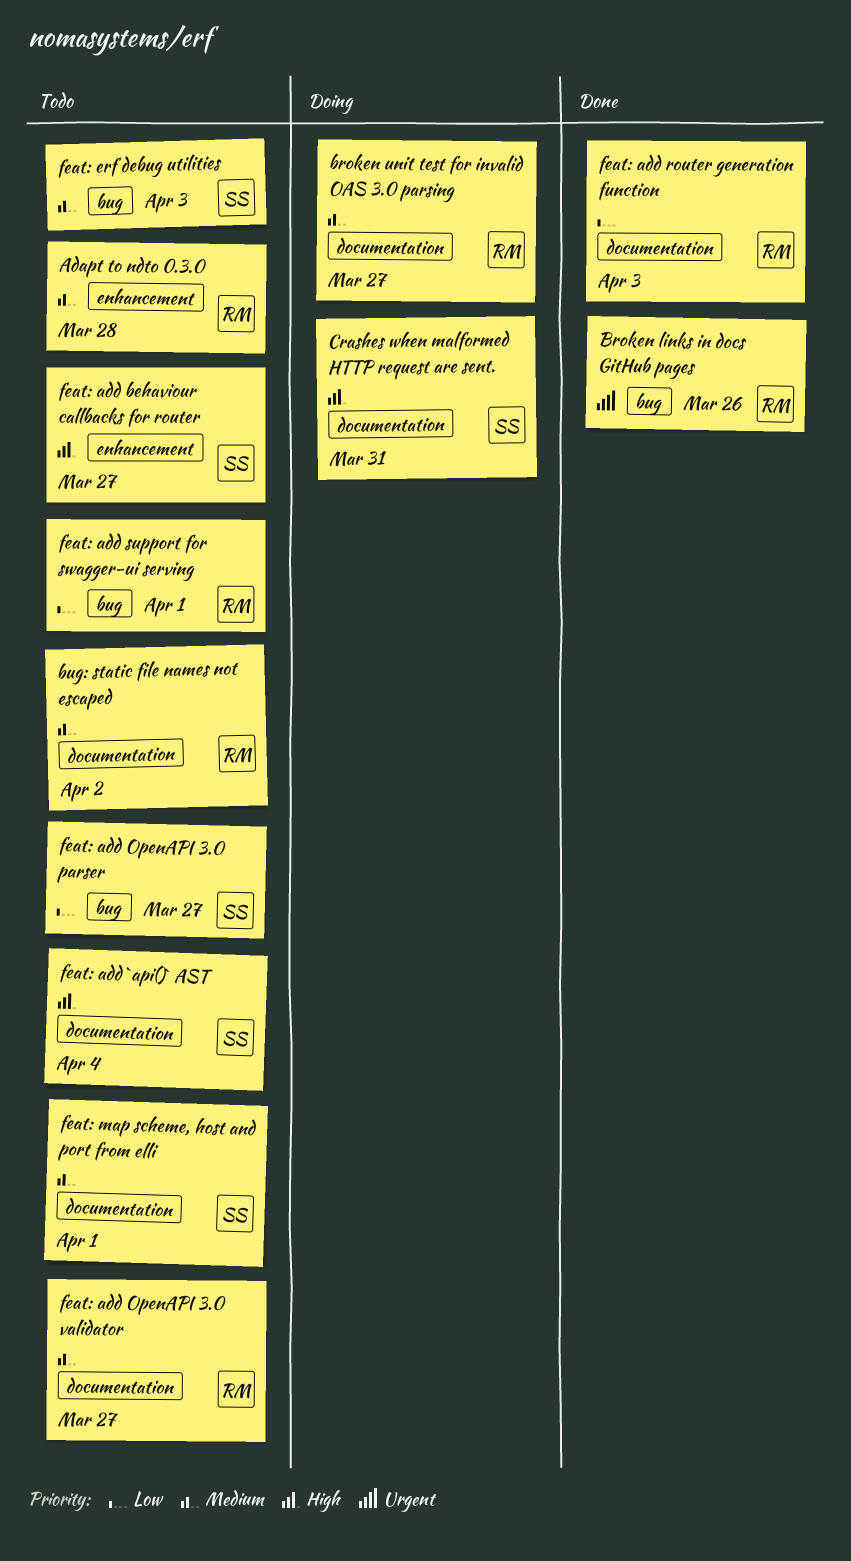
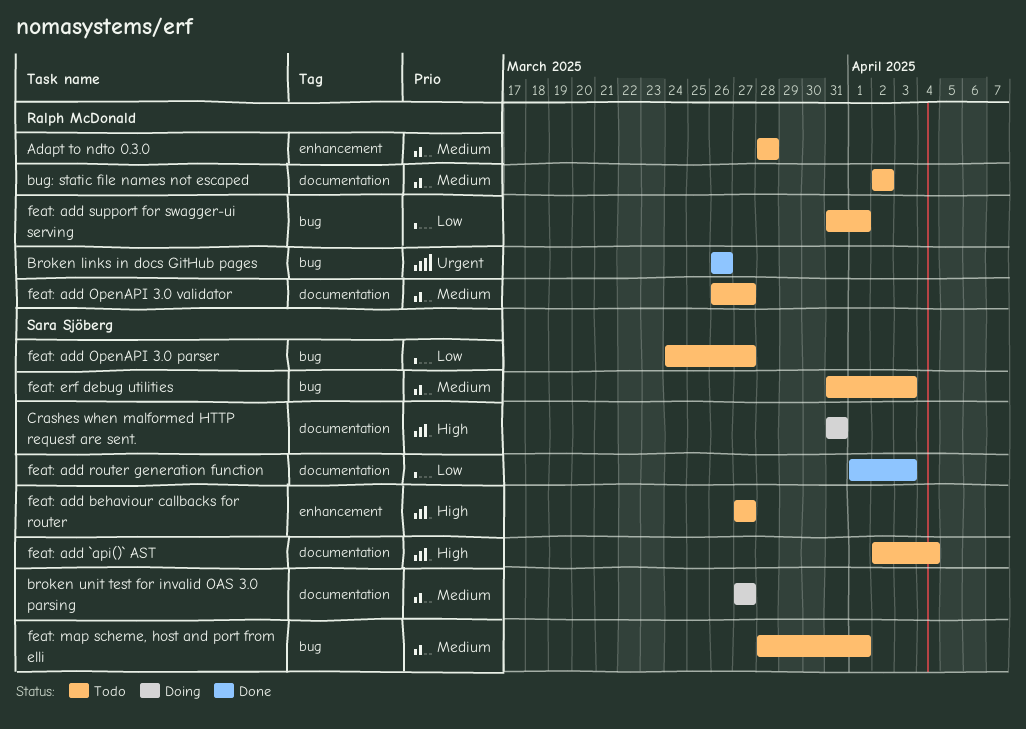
broken unit test for invalid OAS 3.0 parsing, owner: Ralph McDonald -> Sara Sjöberg
feat: add router generation function, owner: Ralph McDonald -> Sara Sjöberg
feat: map scheme, host and port from elli, label: documentation -> bug

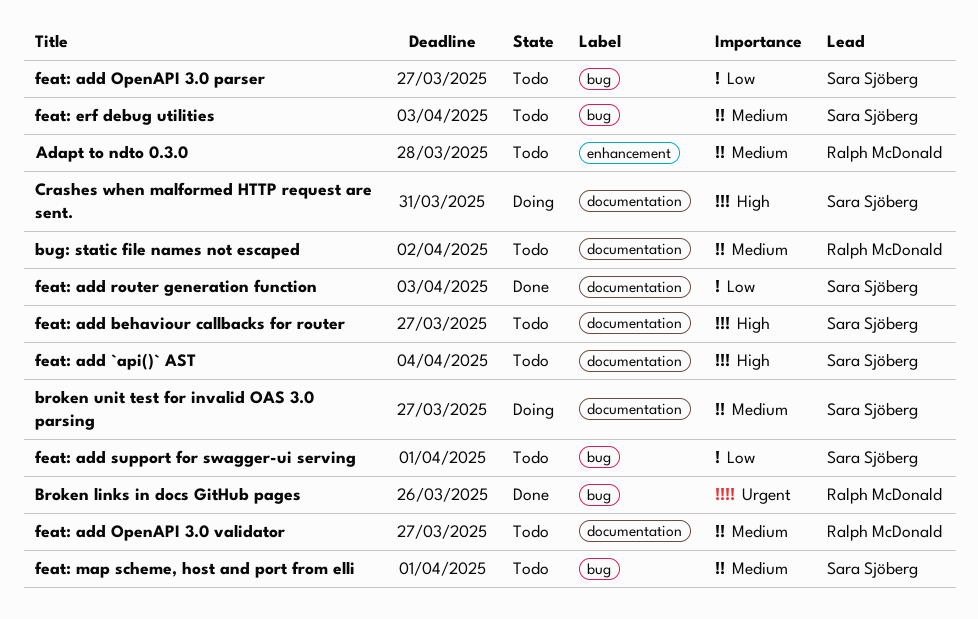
feat: add behaviour callbacks for router, label: enhancement -> documentation
feat: add support for swagger-ui serving, owner: Ralph McDonald -> Sara Sjöberg

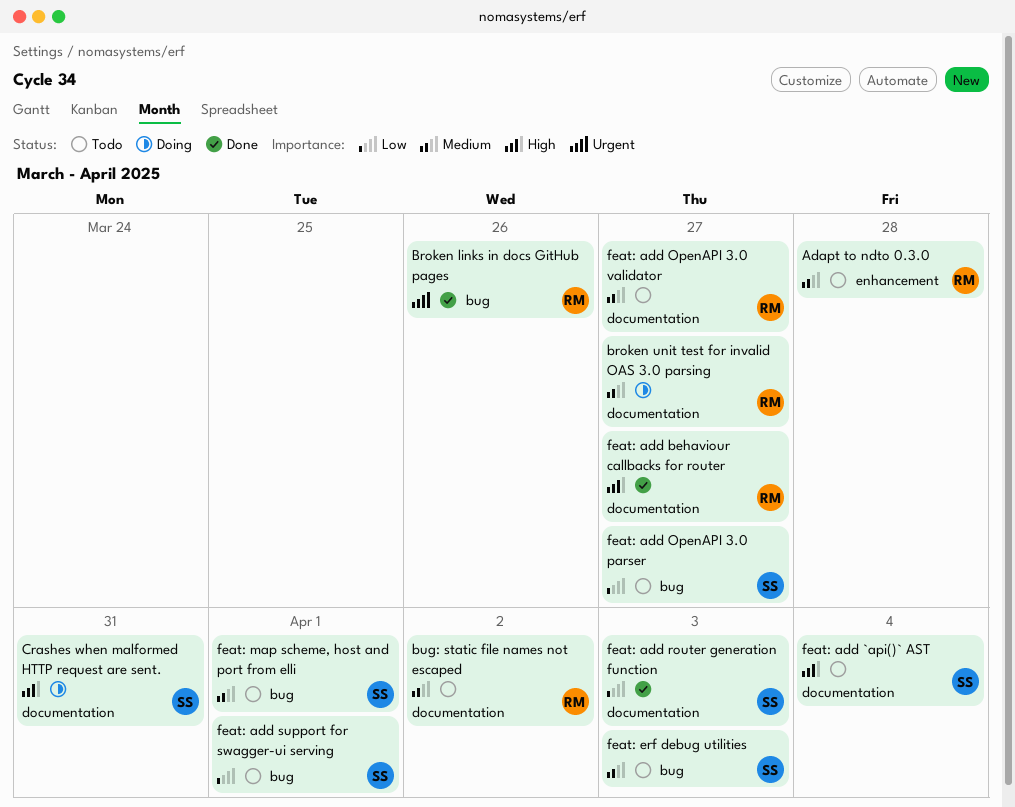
broken unit test for invalid OAS 3.0 parsing, owner: Sara Sjöberg -> Ralph McDonald
feat: add behaviour callbacks for router, status: Todo -> Done
feat: add behaviour callbacks for router, owner: Sara Sjöberg -> Ralph McDonald

